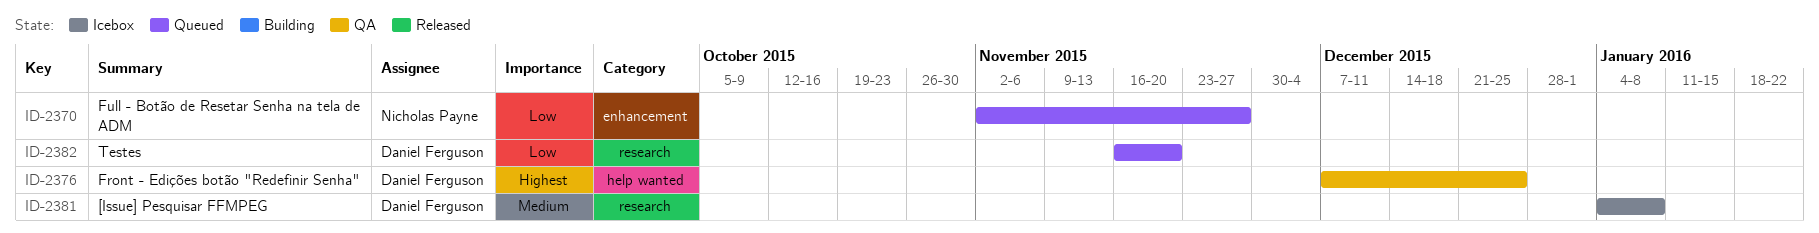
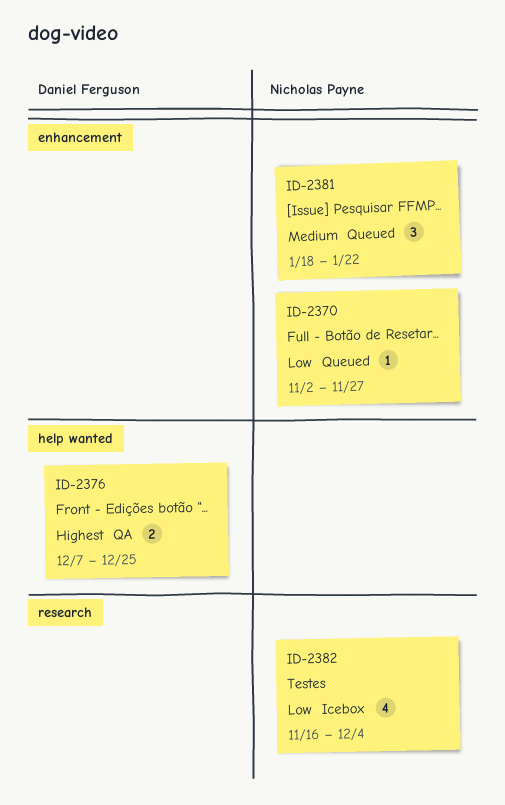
ID-2381, status: Icebox -> Queued
ID-2381, owner: Daniel Ferguson -> Nicholas Payne
ID-2381, label: research -> enhancement
ID-2381, start: Jan 4 -> Jan 18
ID-2381, due: Jan 8 -> Jan 22
ID-2382, status: Queued -> Icebox
ID-2382, owner: Daniel Ferguson -> Nicholas Payne
ID-2382, due: Nov 20 -> Dec 4

